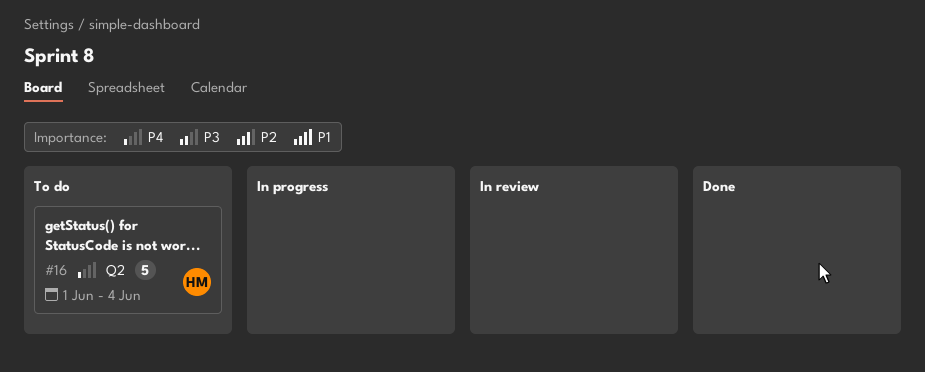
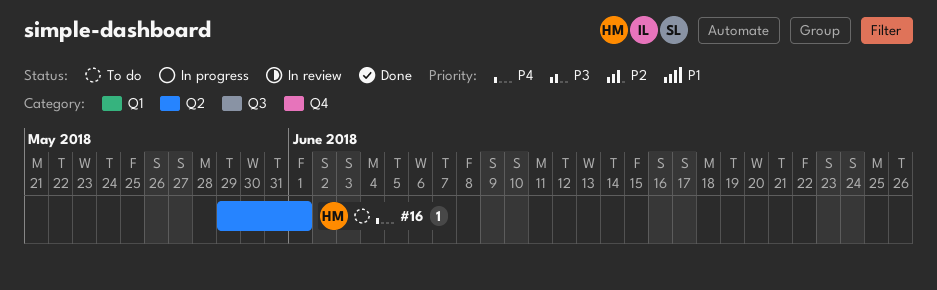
#16, estimate: 5 -> 1
#16, start: Jun 1 -> May 29
#16, due: Jun 4 -> Jun 1

